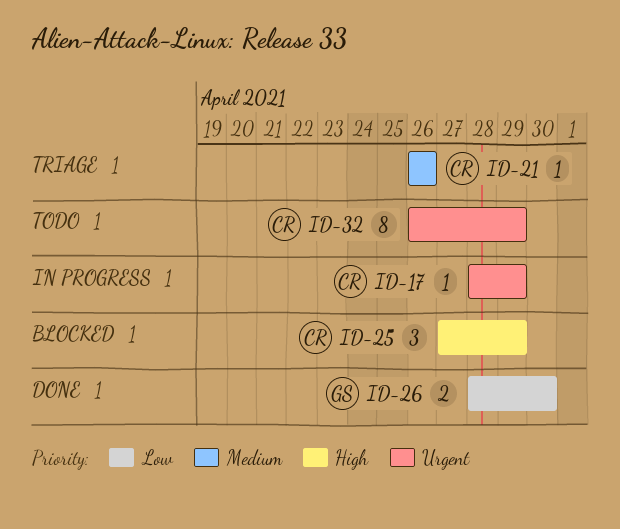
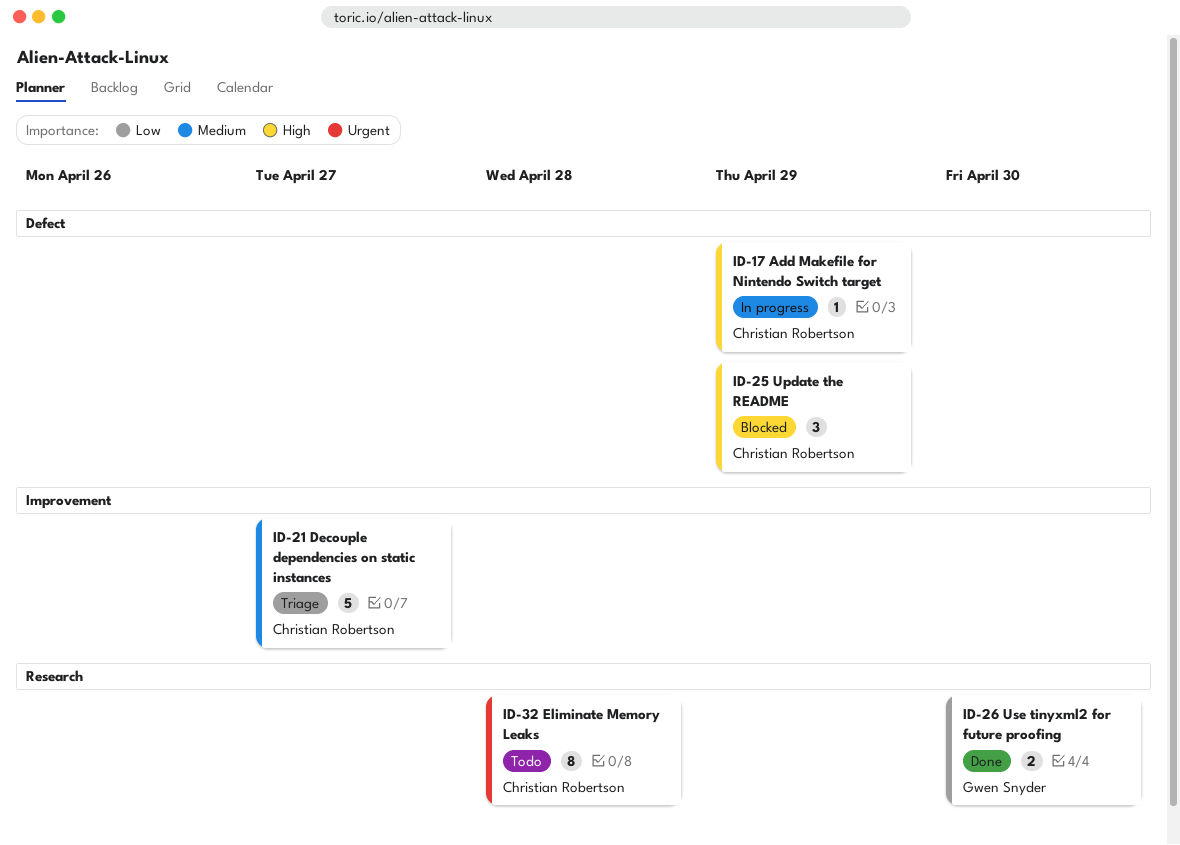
ID-17, priority: Urgent -> High
ID-21, estimate: 1 -> 5
ID-21, due: Apr 26 -> Apr 27
ID-32, due: Apr 29 -> Apr 28

